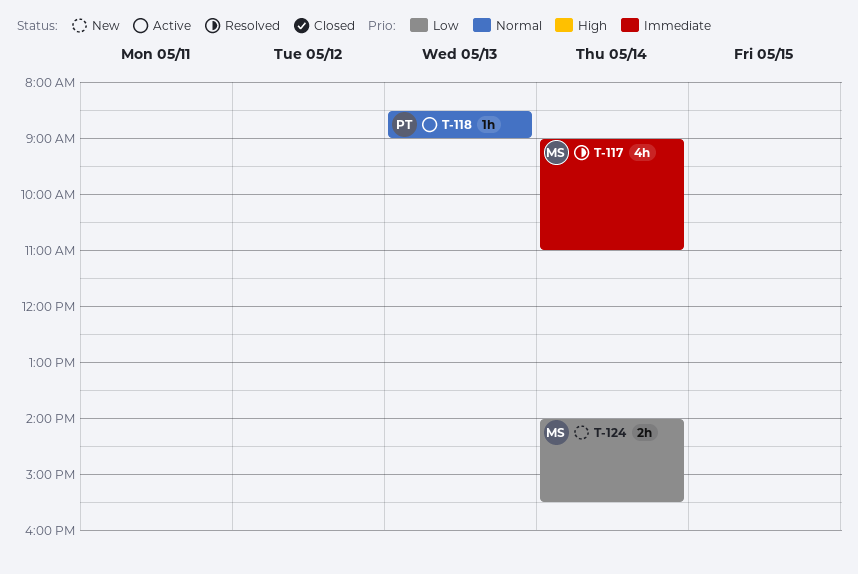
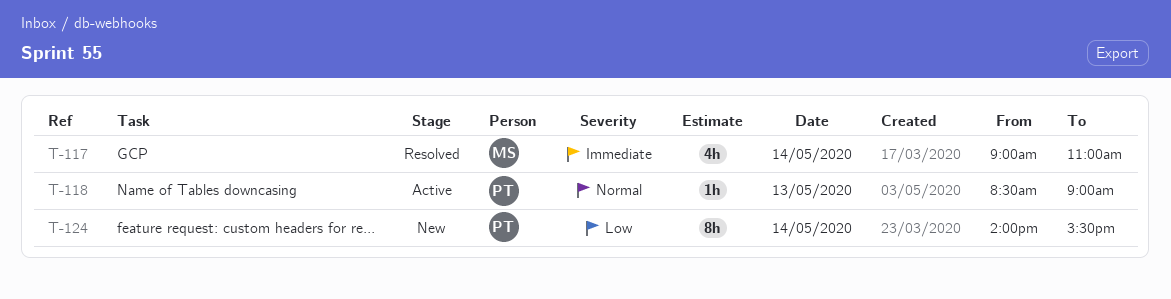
T-124, owner: MS -> PT
T-124, estimate: 2h -> 8h

